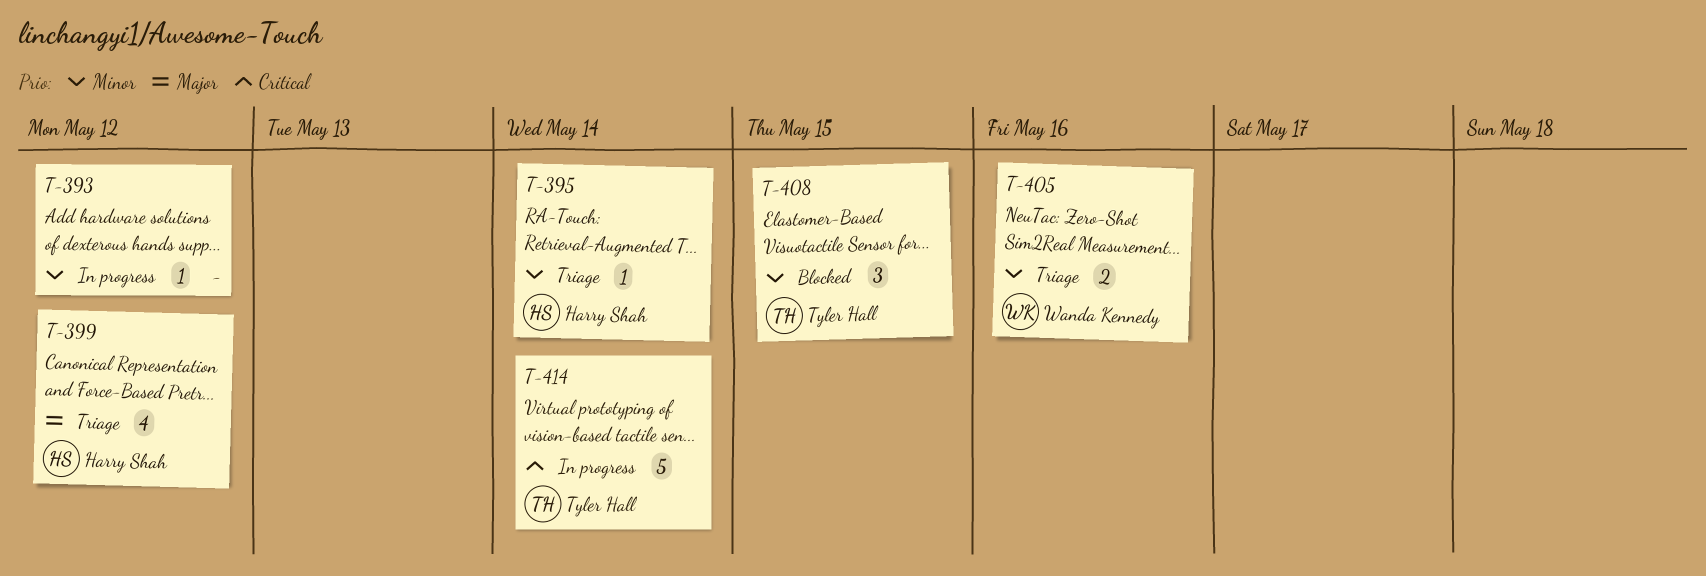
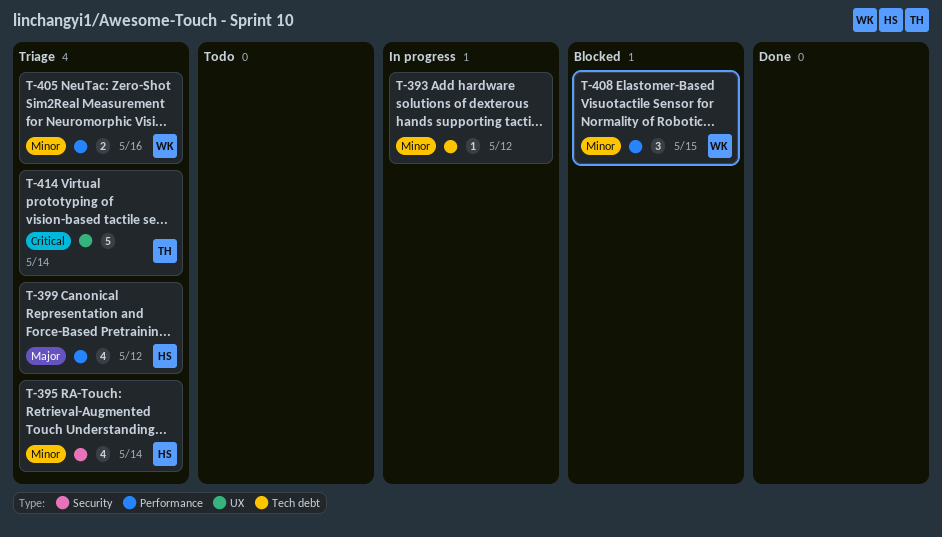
T-395, estimate: 1 -> 4
T-408, owner: Tyler Hall -> Wanda Kennedy
T-414, status: In progress -> Triage

